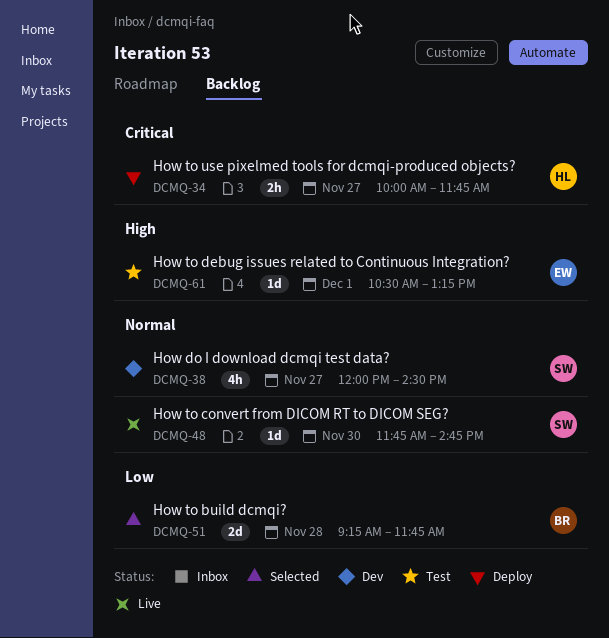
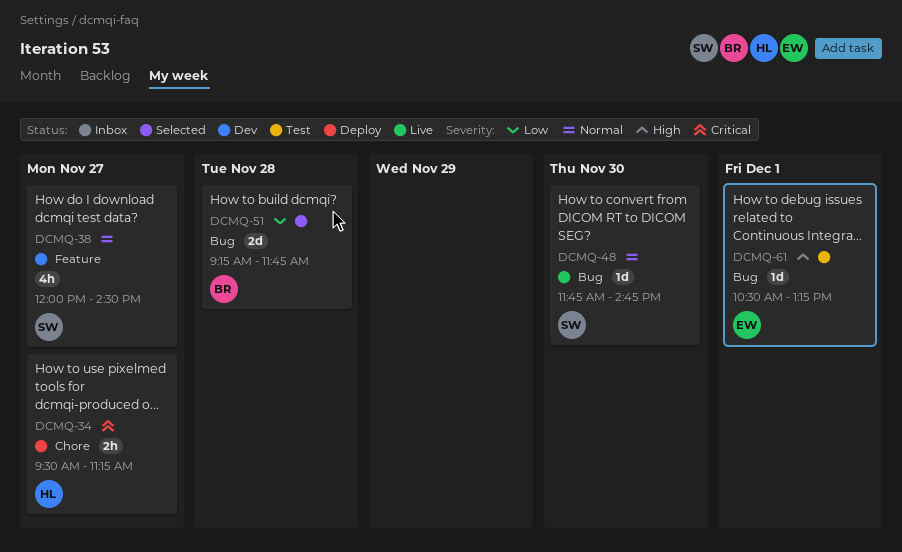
DCMQ-34, begins: 10:00 -> 09:30
DCMQ-34, ends: 11:45 -> 11:15

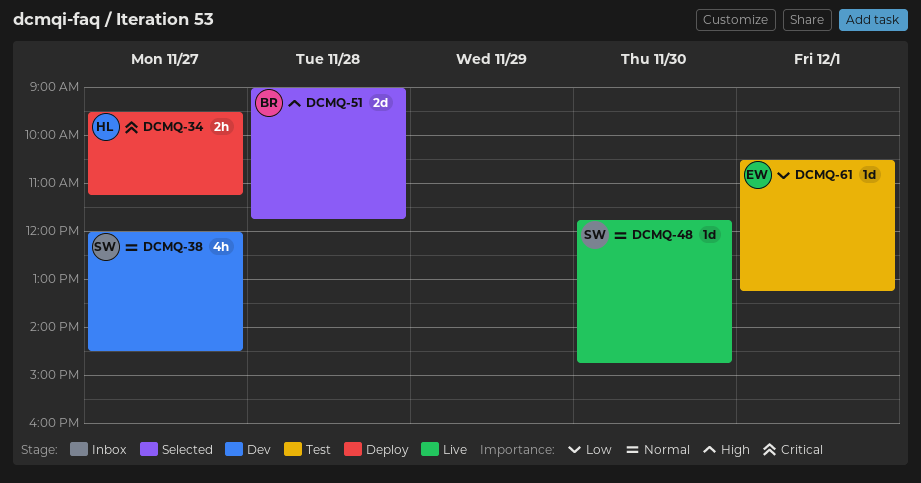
DCMQ-51, priority: Low -> High
DCMQ-51, begins: 09:15 -> 09:00
DCMQ-61, priority: High -> Low

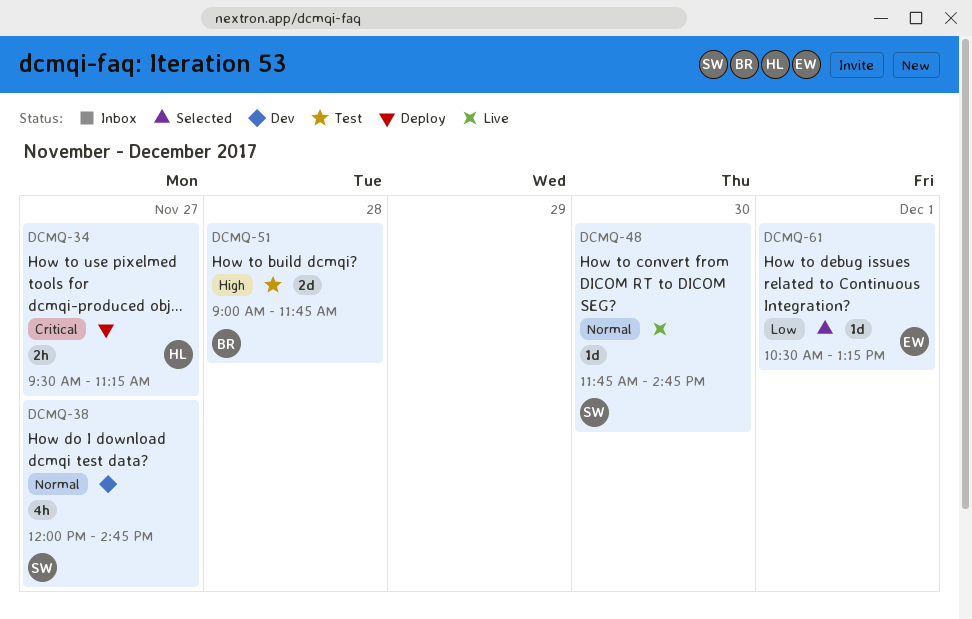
DCMQ-38, ends: 14:30 -> 14:45
DCMQ-51, status: Selected -> Test
DCMQ-61, status: Test -> Selected

